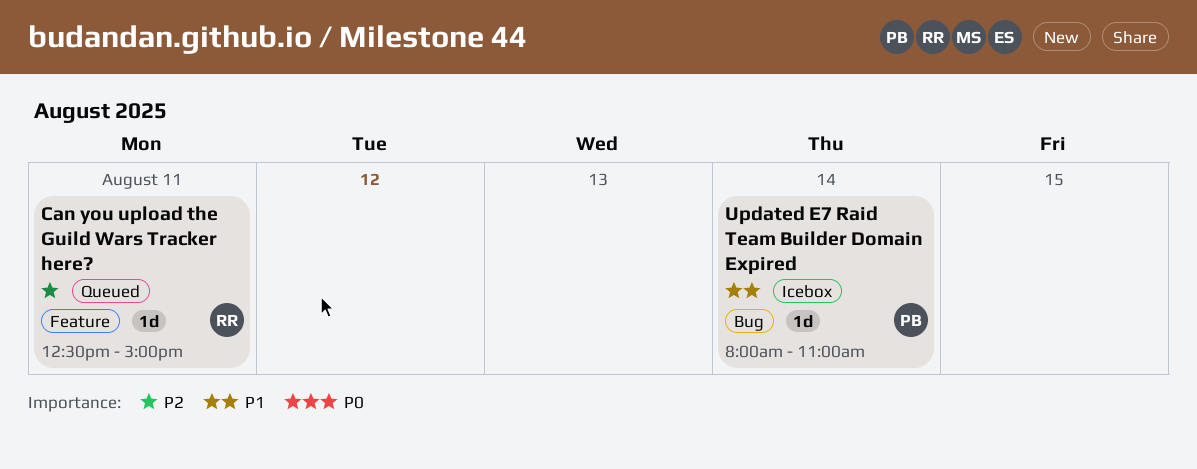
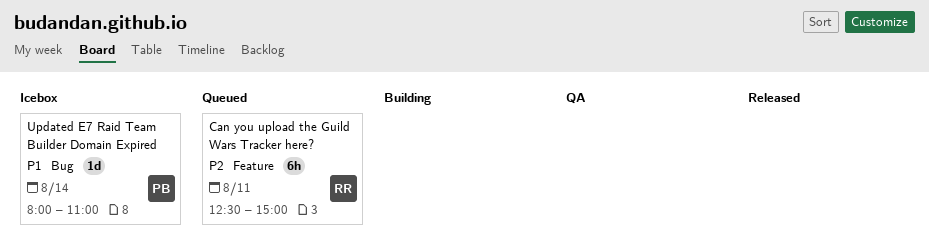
Can you upload the Guild Wars Tracker here?, estimate: 1d -> 6h

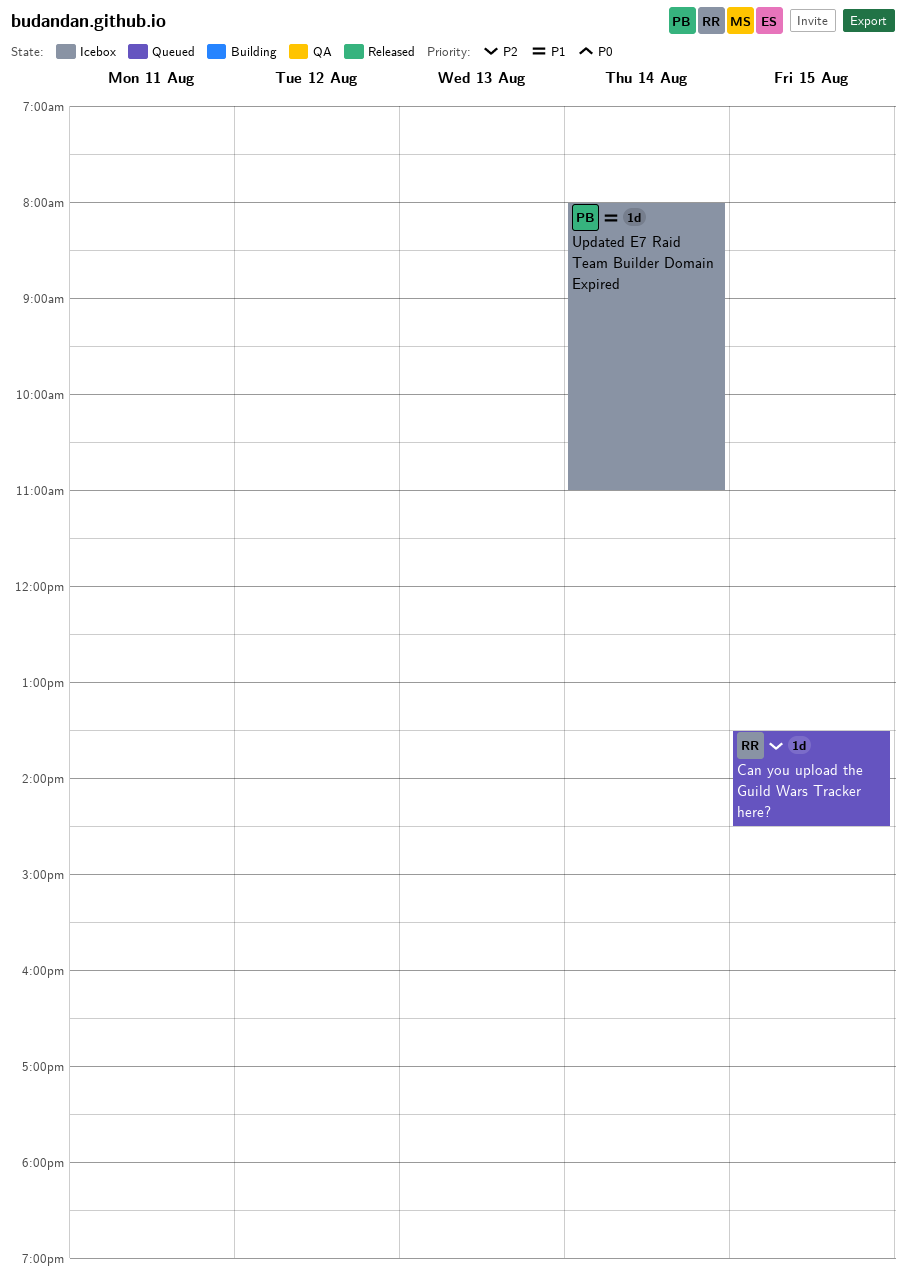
Can you upload the Guild Wars Tracker here?, estimate: 6h -> 1d
Can you upload the Guild Wars Tracker here?, day: Aug 11 -> Aug 15
Can you upload the Guild Wars Tracker here?, begins: 12:30 -> 13:30
Can you upload the Guild Wars Tracker here?, ends: 15:00 -> 14:30

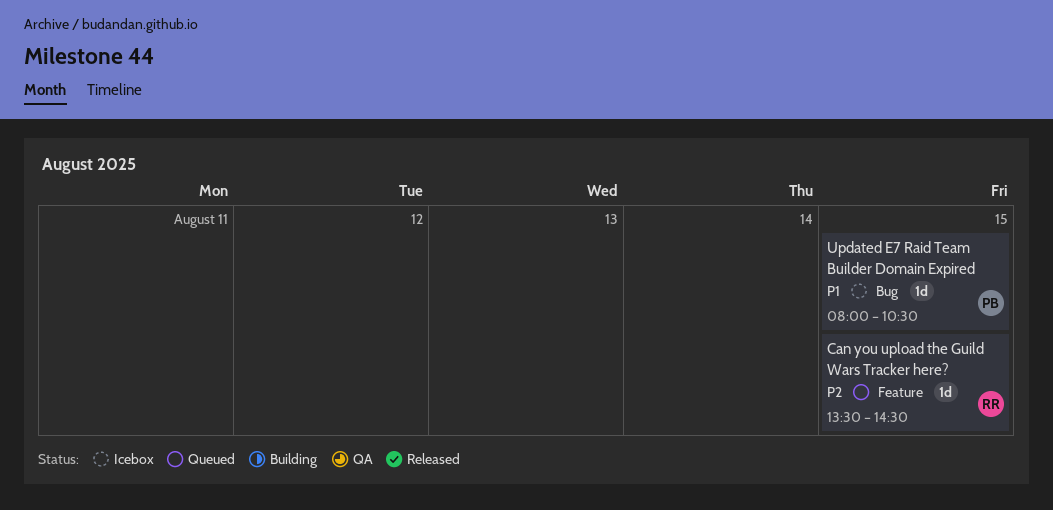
Updated E7 Raid Team Builder Domain Expired, day: Aug 14 -> Aug 15
Updated E7 Raid Team Builder Domain Expired, ends: 11:00 -> 10:30

